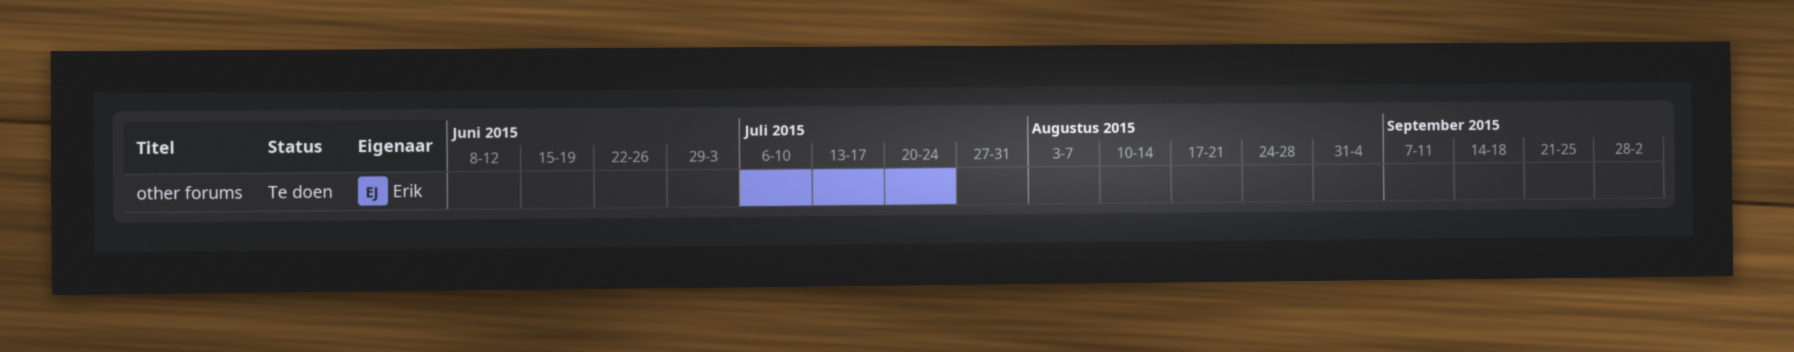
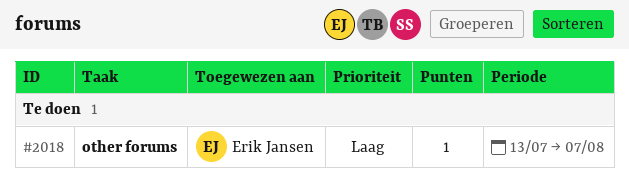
other forums, start: Jul 6 -> Jul 13
other forums, due: Jul 24 -> Aug 7

